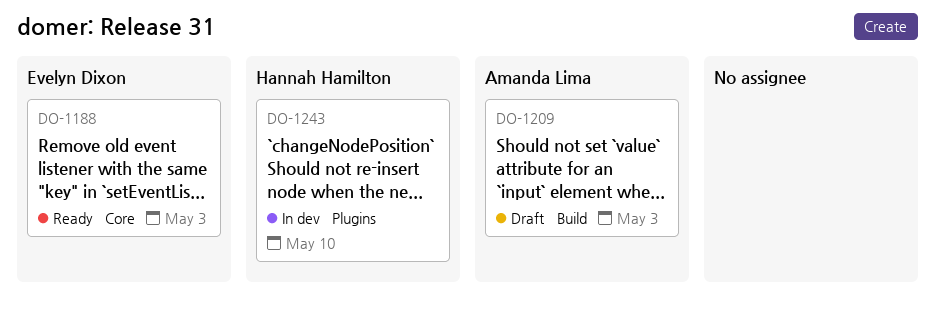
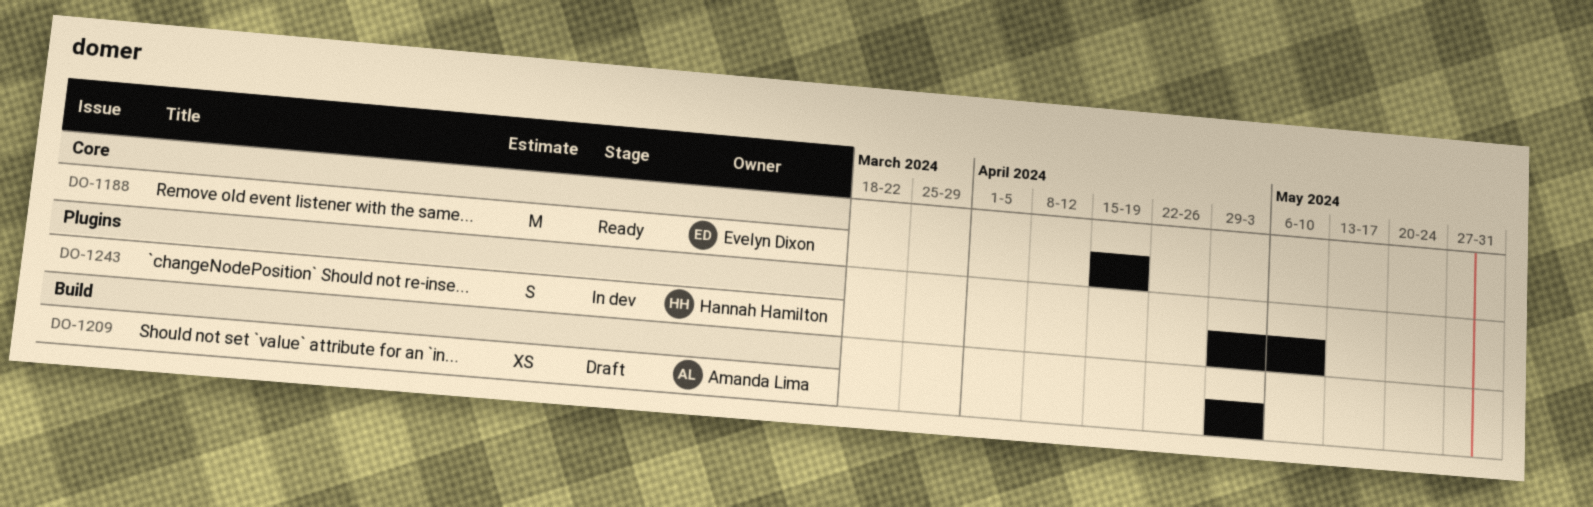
DO-1188, due: May 3 -> Apr 19

